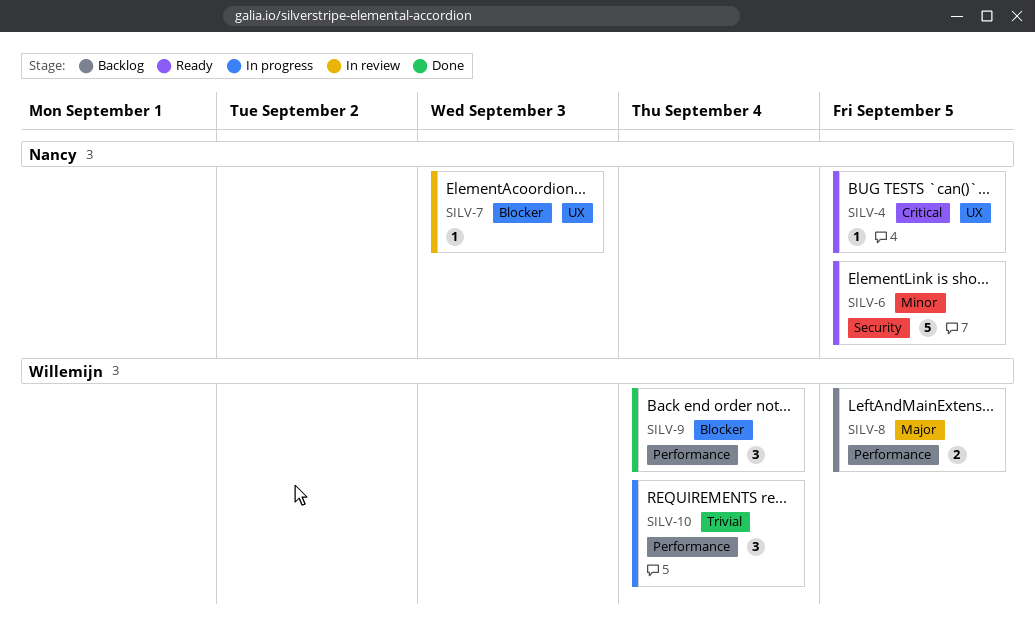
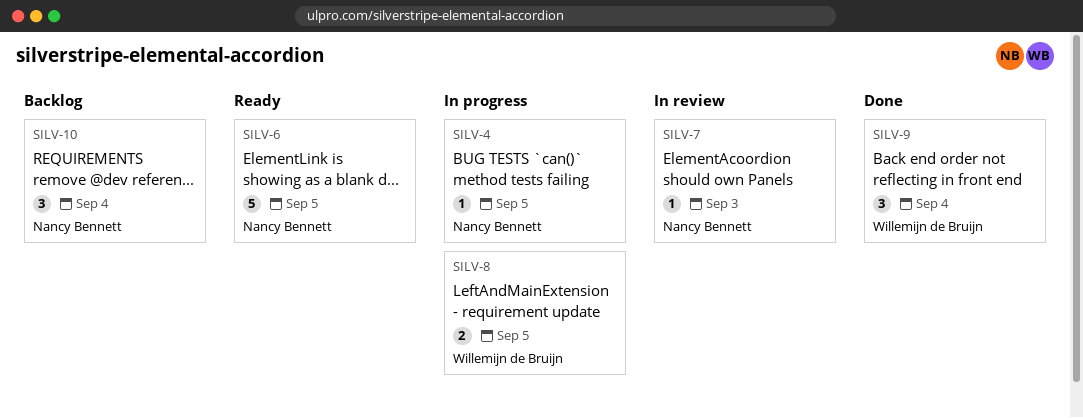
SILV-4, status: Ready -> In progress
SILV-8, status: Backlog -> In progress
SILV-10, status: In progress -> Backlog
SILV-10, owner: Willemijn de Bruijn -> Nancy Bennett

